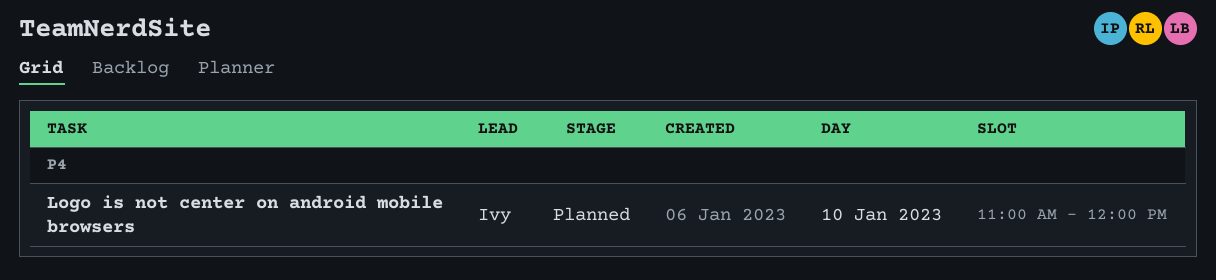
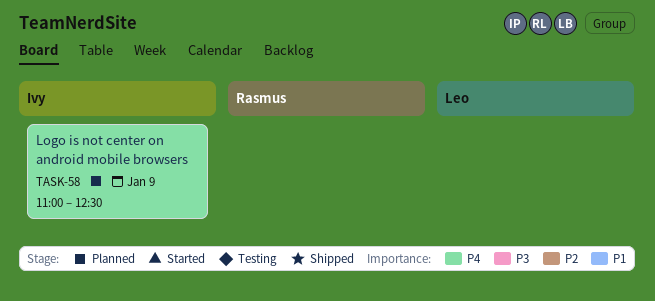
Logo is not center on android mobile browsers, day: Jan 10 -> Jan 9
Logo is not center on android mobile browsers, ends: 12:00 -> 12:30

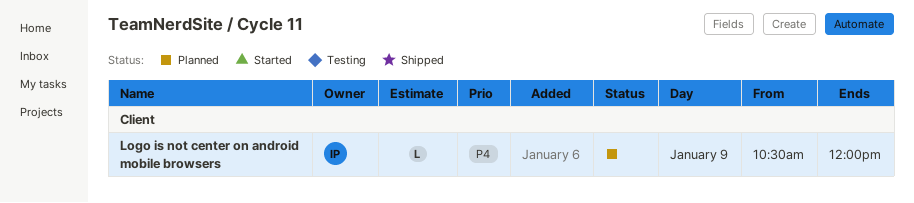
Logo is not center on android mobile browsers, begins: 11:00 -> 10:30
Logo is not center on android mobile browsers, ends: 12:30 -> 12:00

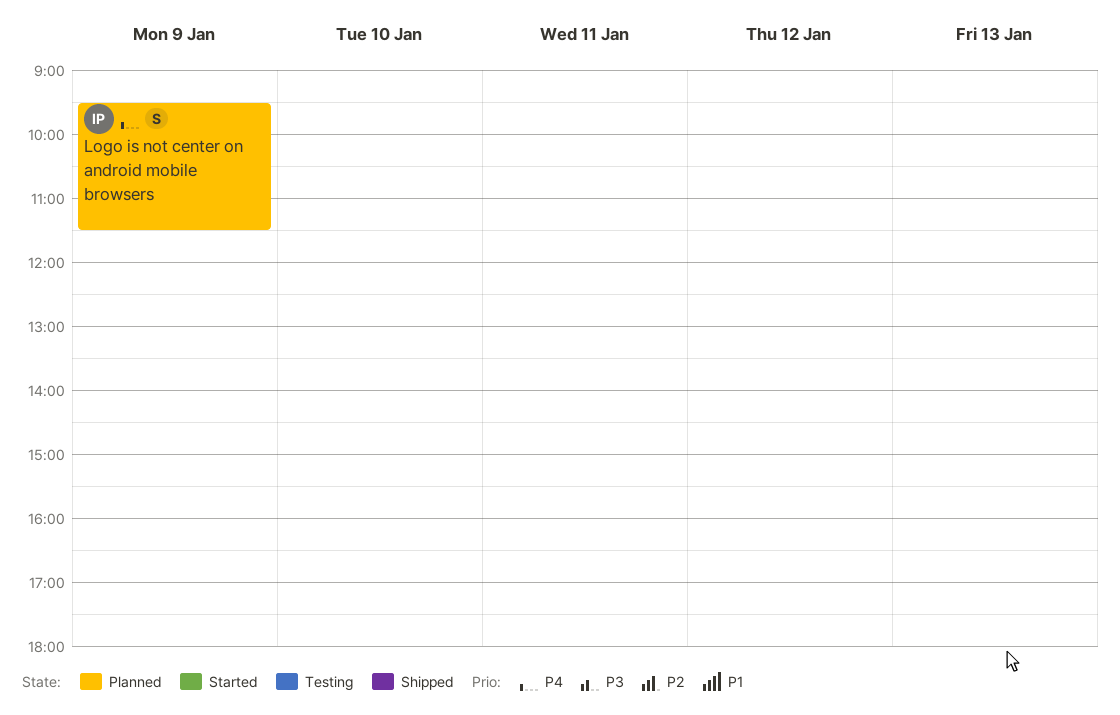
Logo is not center on android mobile browsers, estimate: L -> S
Logo is not center on android mobile browsers, begins: 10:30 -> 09:30
Logo is not center on android mobile browsers, ends: 12:00 -> 11:30

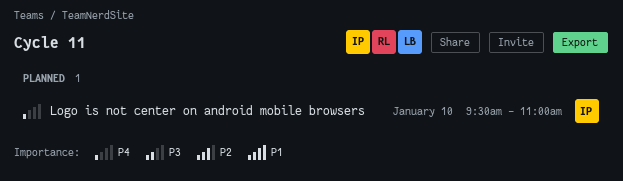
Logo is not center on android mobile browsers, day: Jan 9 -> Jan 10
Logo is not center on android mobile browsers, ends: 11:30 -> 11:00

